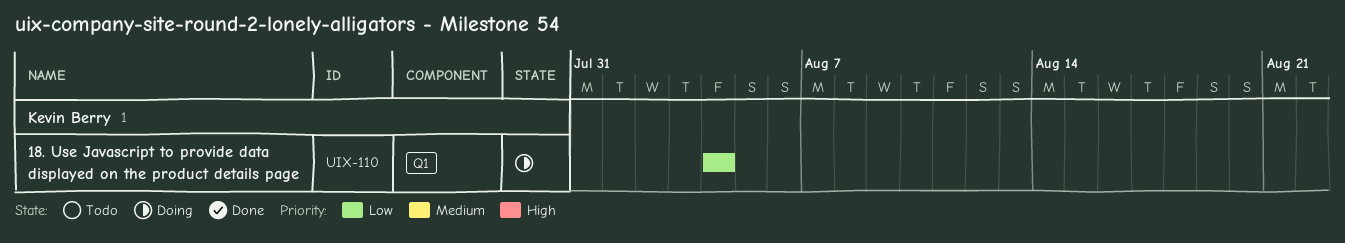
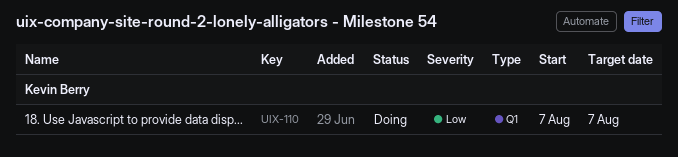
UIX-110, start: Aug 4 -> Aug 7
UIX-110, due: Aug 4 -> Aug 7

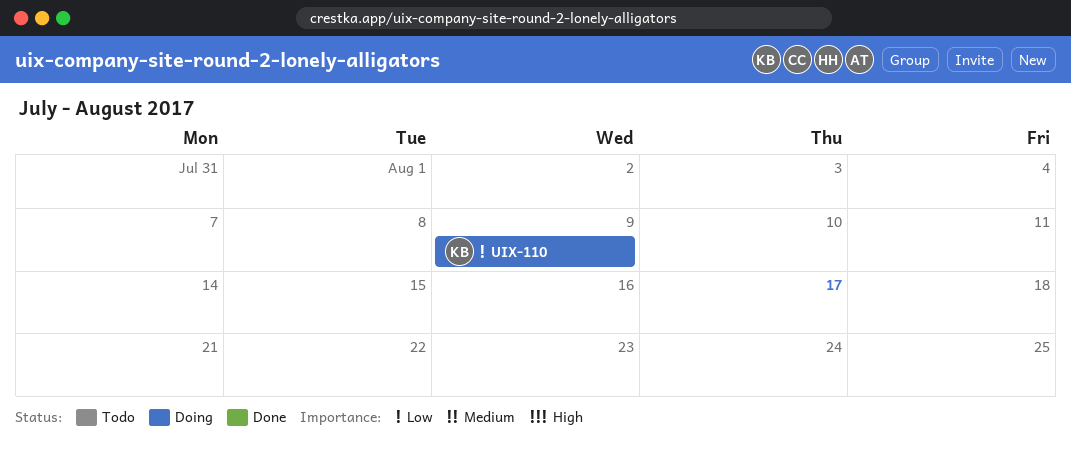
UIX-110, start: Aug 7 -> Aug 9
UIX-110, due: Aug 7 -> Aug 9

